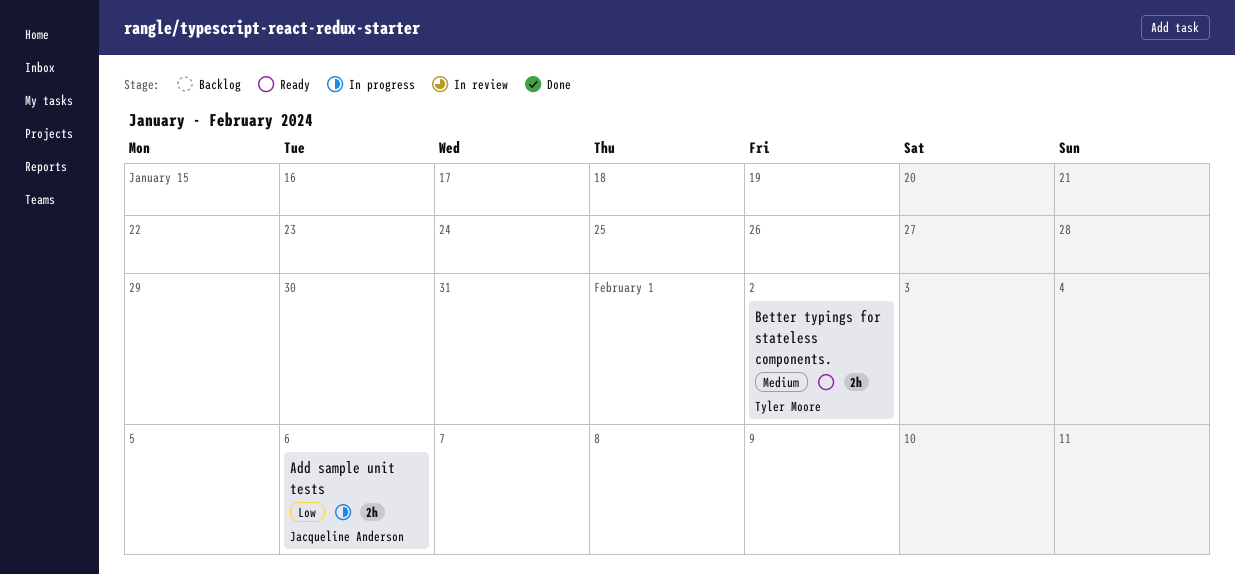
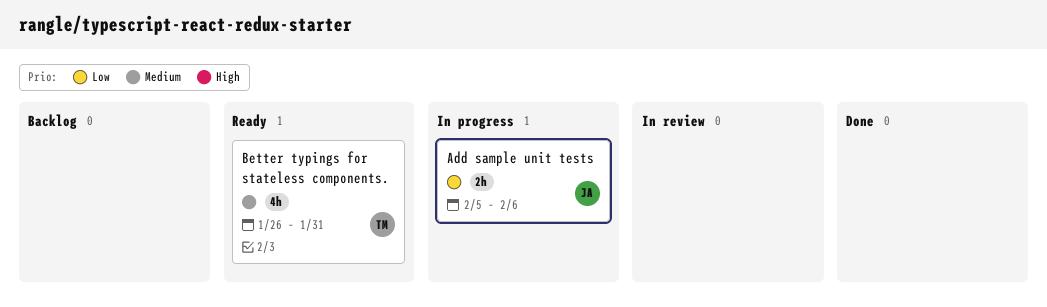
Better typings for stateless components., estimate: 2h -> 4h
Better typings for stateless components., due: Feb 2 -> Jan 31

